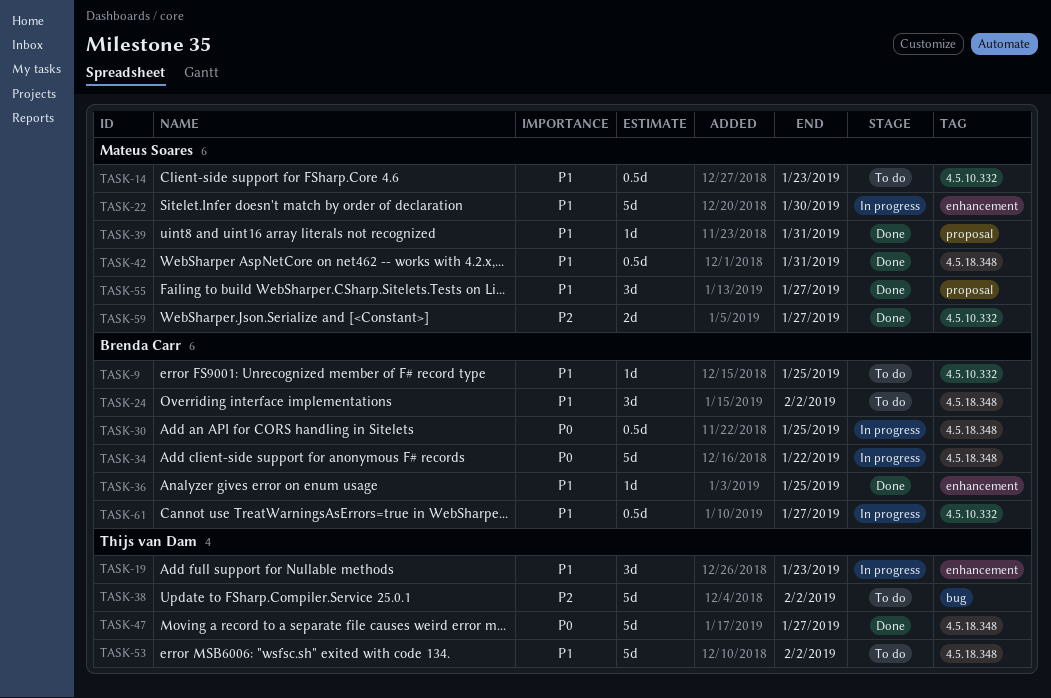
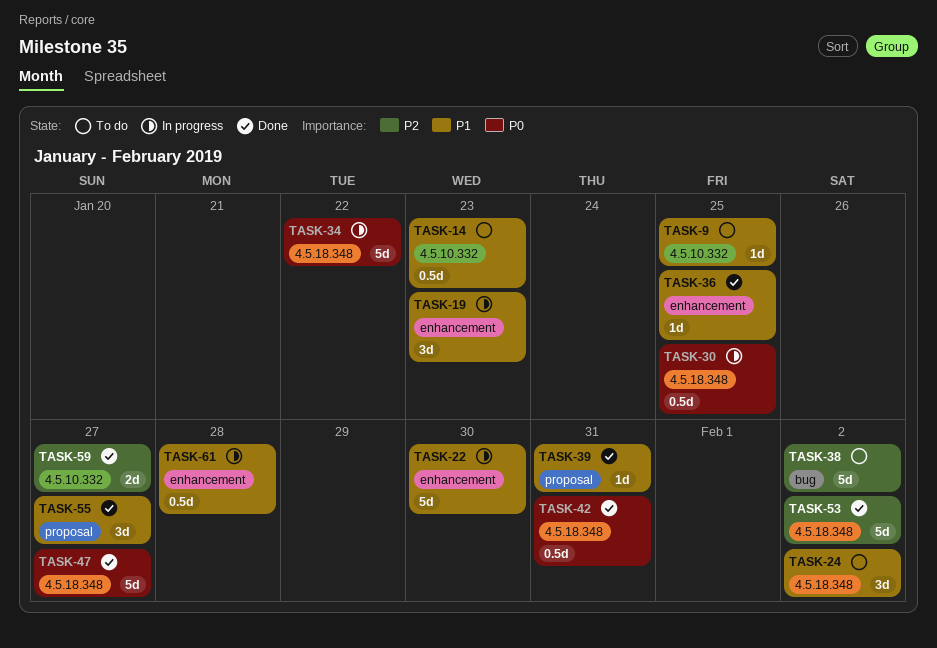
TASK-42, priority: P1 -> P0
TASK-53, status: To do -> Done
TASK-53, priority: P1 -> P2
TASK-61, label: 4.5.10.332 -> enhancement
TASK-61, due: Jan 27 -> Jan 28

